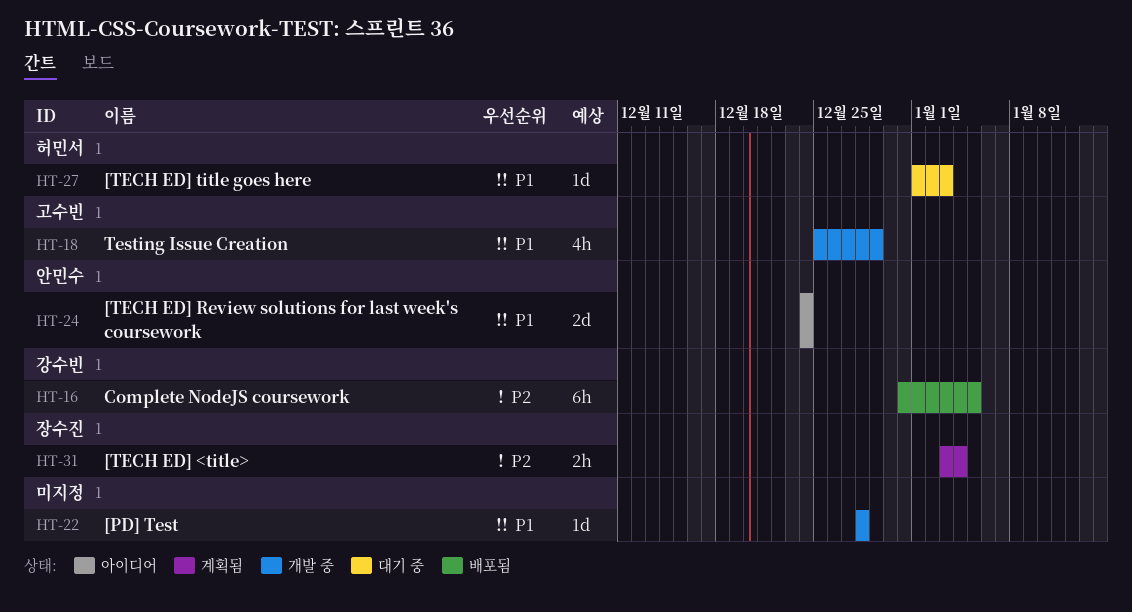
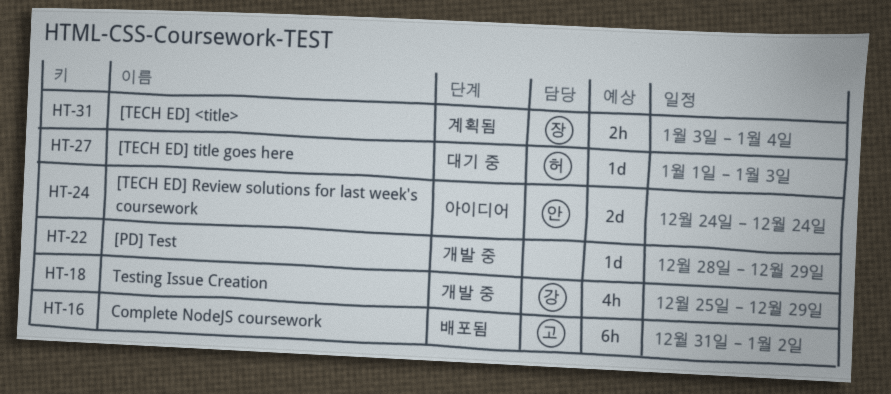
HT-16, owner: 강수빈 -> 고수빈
HT-16, due: Jan 5 -> Jan 2
HT-18, owner: 고수빈 -> 강수빈
HT-22, due: Dec 28 -> Dec 29

